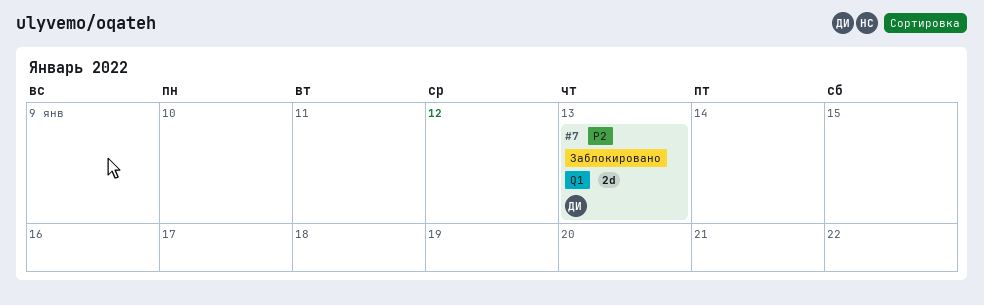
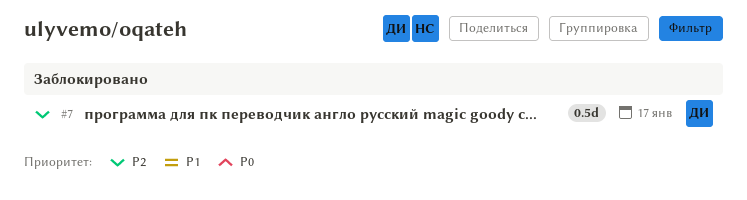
#7, estimate: 2d -> 0.5d
#7, due: Jan 13 -> Jan 17

